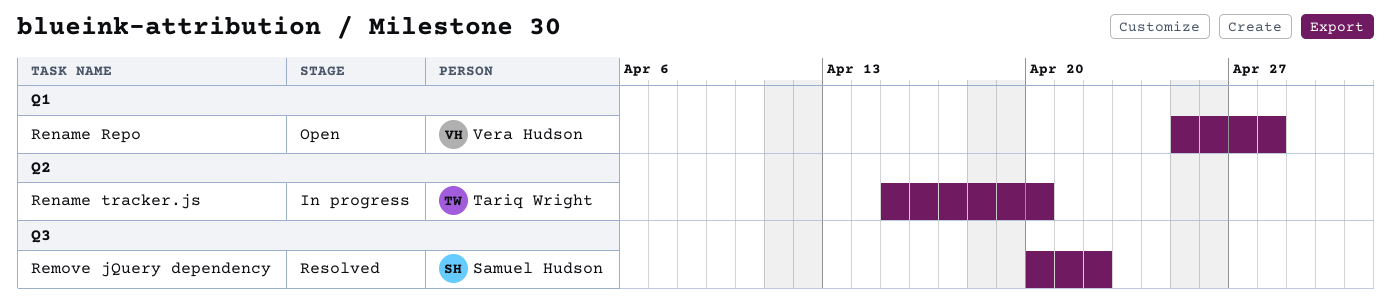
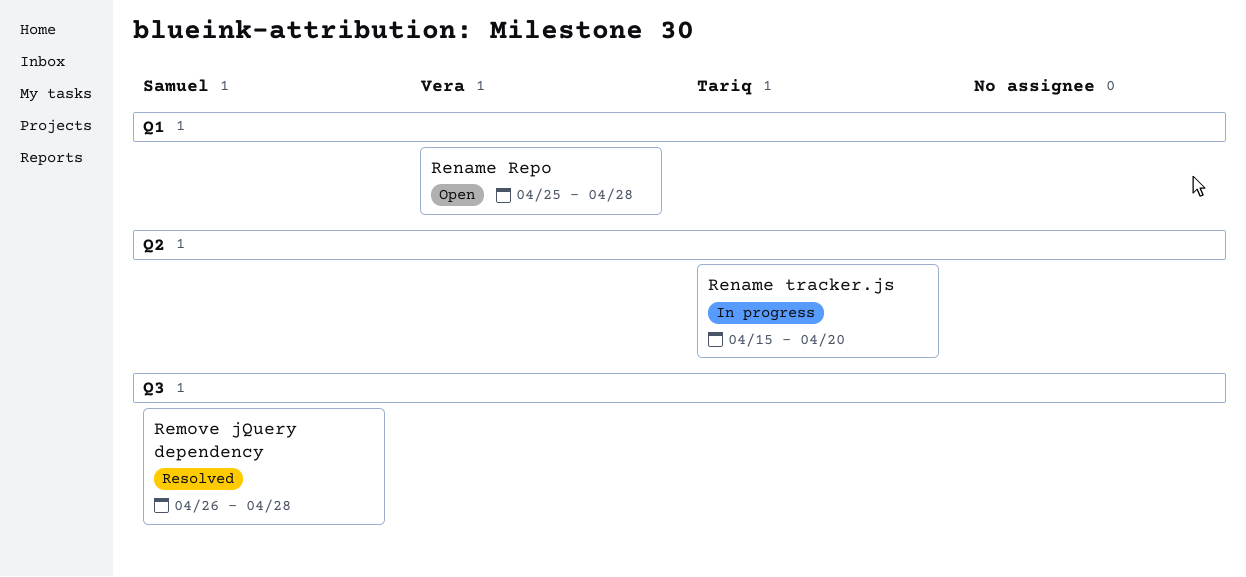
Remove jQuery dependency, start: Apr 20 -> Apr 26
Remove jQuery dependency, due: Apr 22 -> Apr 28

